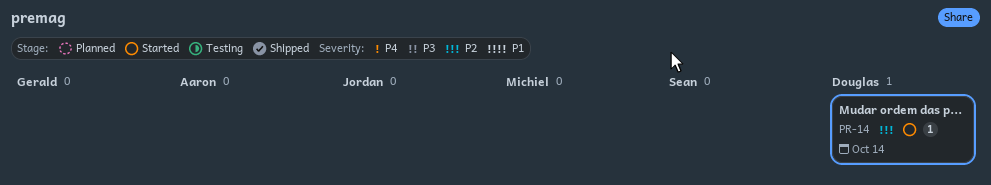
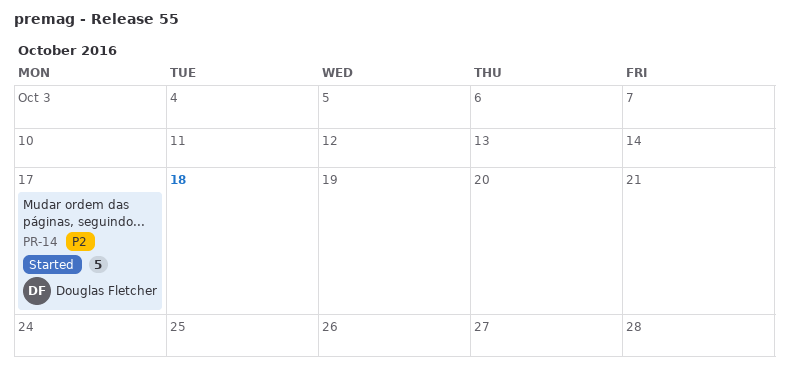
PR-14, estimate: 1 -> 5
PR-14, due: Oct 14 -> Oct 17

